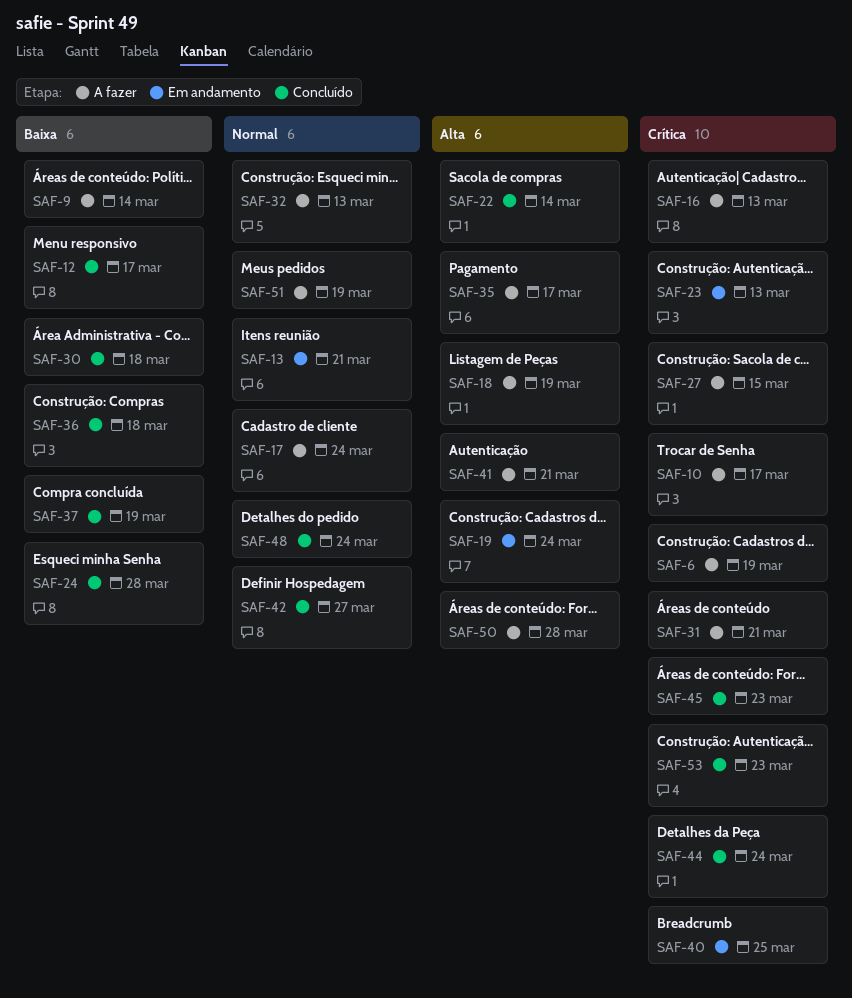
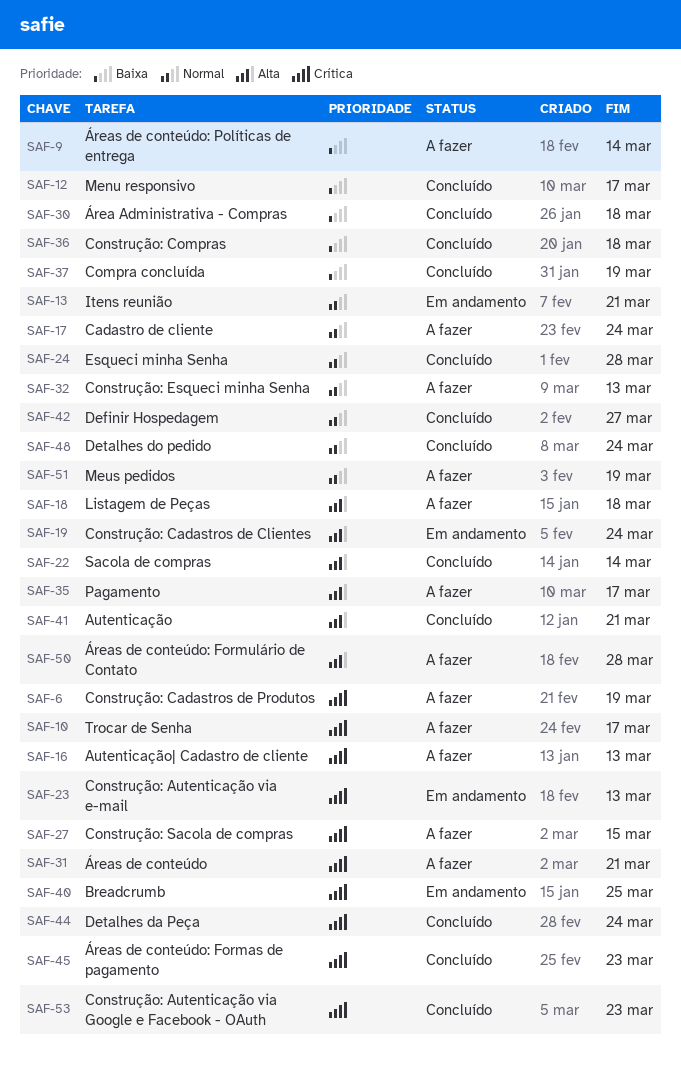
SAF-18, due: Mar 19 -> Mar 18
SAF-24, priority: Baixa -> Normal
SAF-41, status: A fazer -> Concluído

